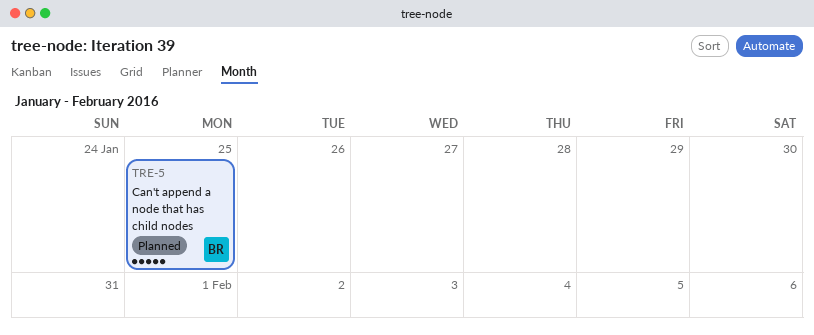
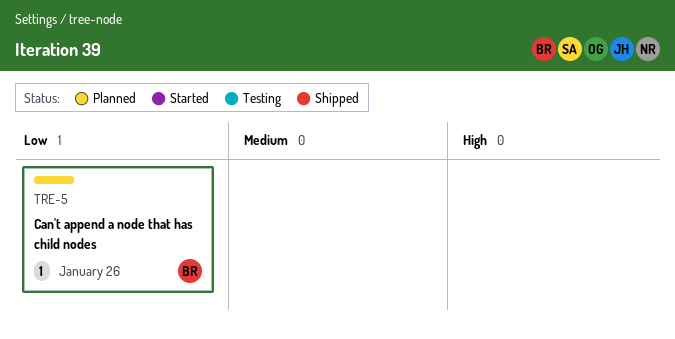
TRE-5, estimate: 5 -> 1
TRE-5, due: Jan 25 -> Jan 26

